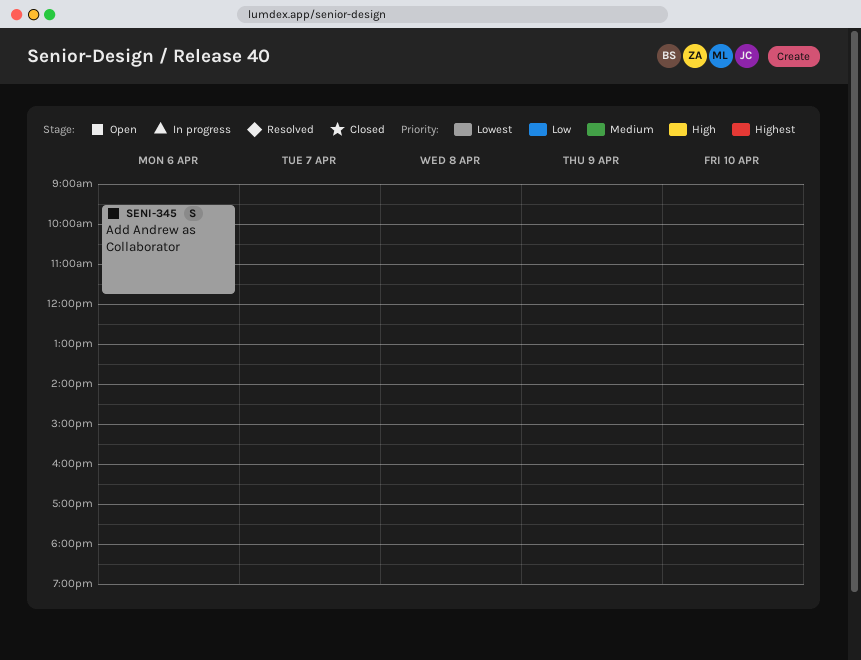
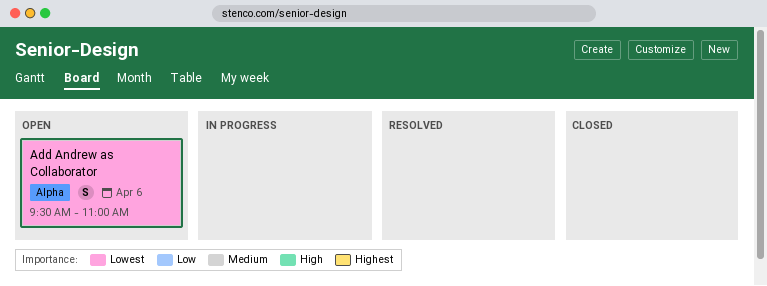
Add Andrew as Collaborator, ends: 11:45 -> 11:00

